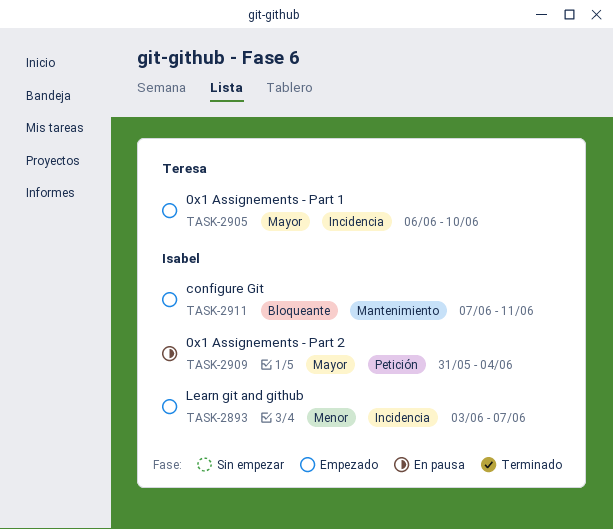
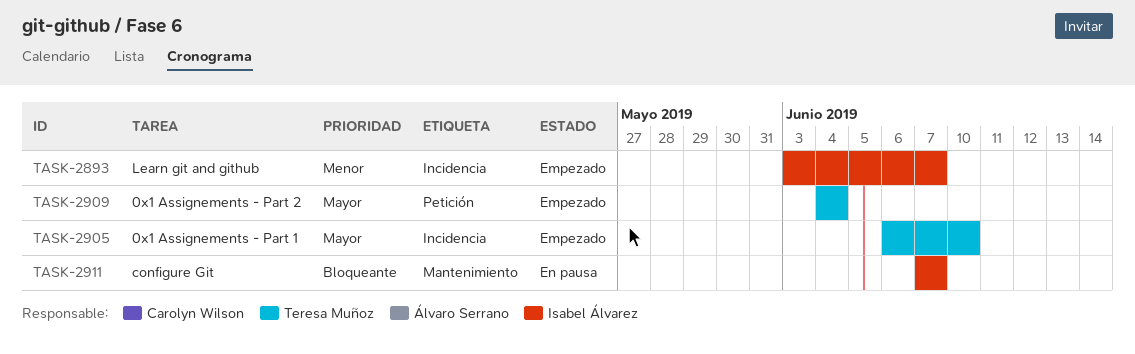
TASK-2909, status: En pausa -> Empezado
TASK-2909, owner: Isabel Álvarez -> Teresa Muñoz
TASK-2909, start: May 31 -> Jun 4
TASK-2911, status: Empezado -> En pausa
TASK-2911, due: Jun 11 -> Jun 7

